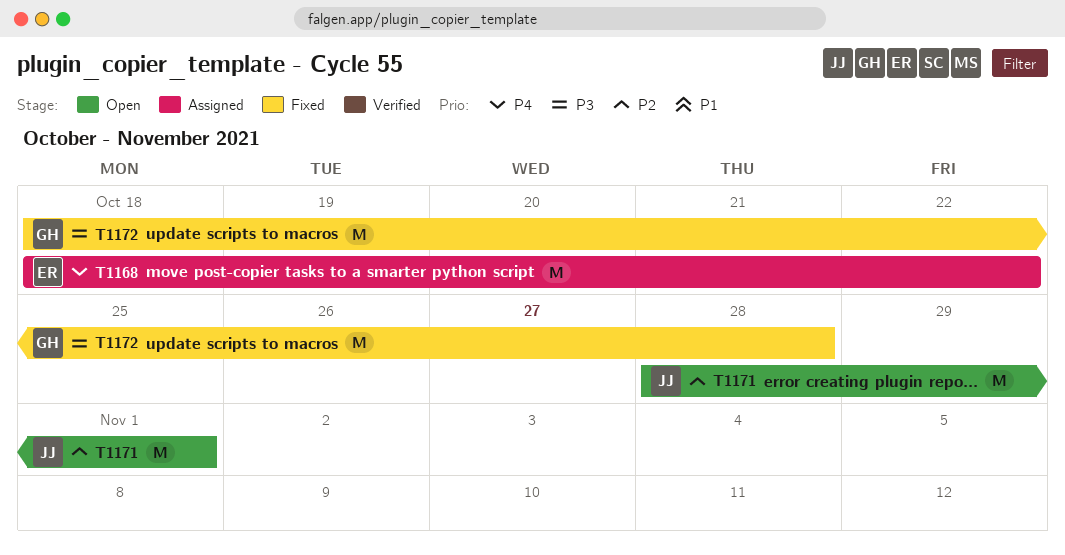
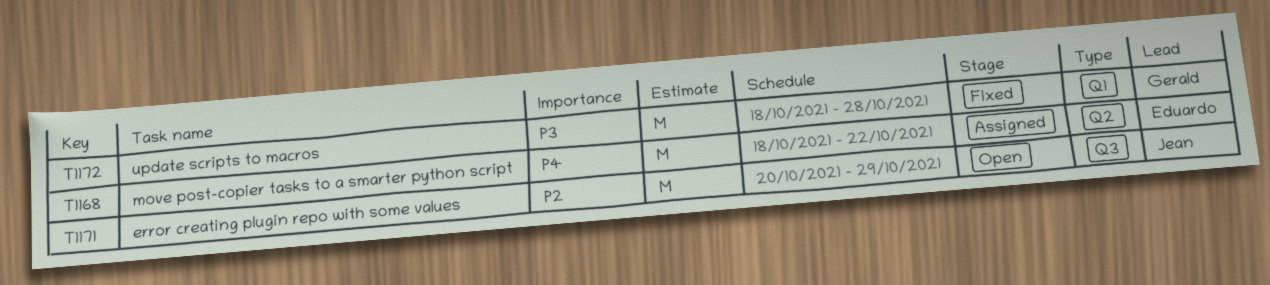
T1171, start: Oct 28 -> Oct 20
T1171, due: Nov 1 -> Oct 29

